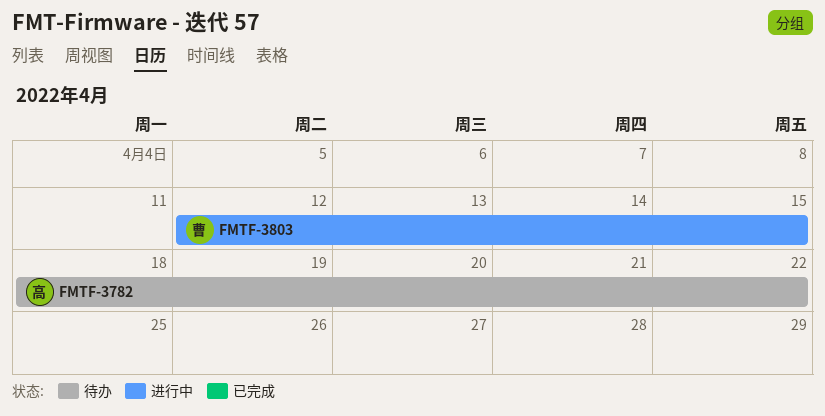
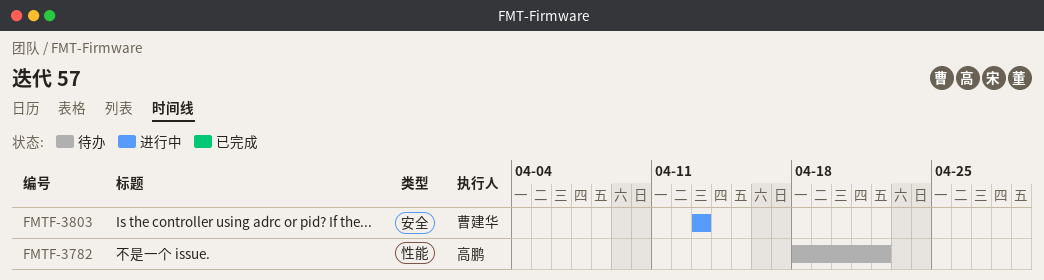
FMTF-3803, start: Apr 12 -> Apr 13
FMTF-3803, due: Apr 15 -> Apr 13

